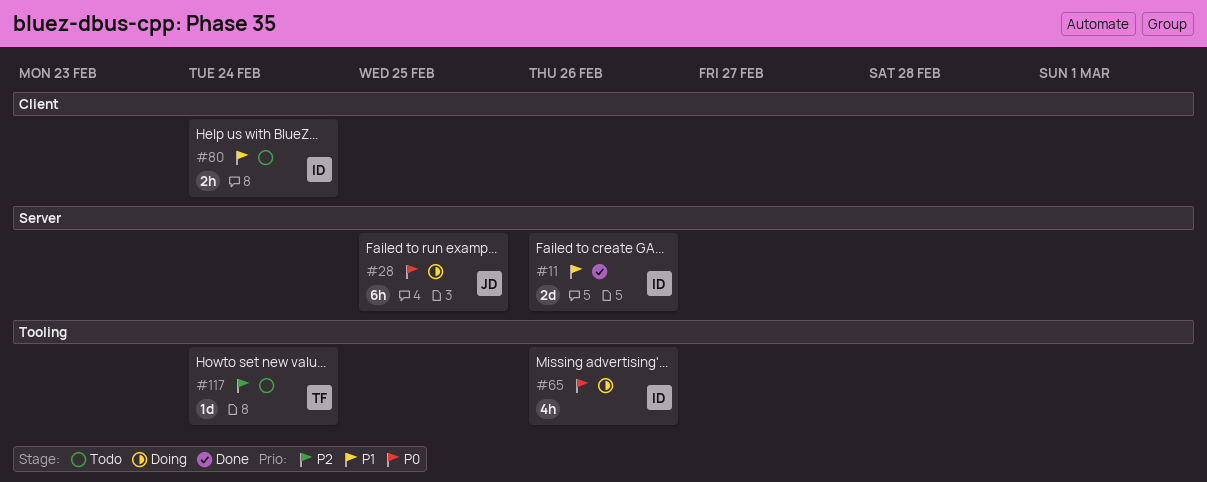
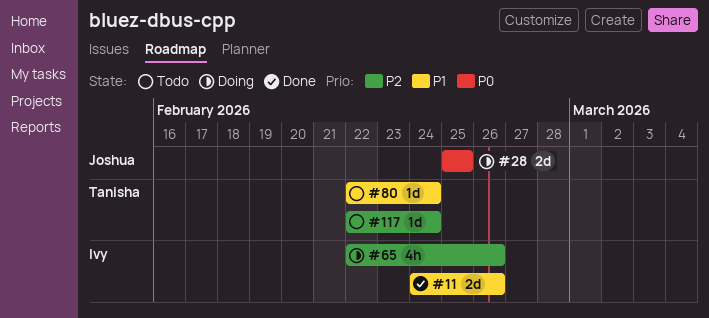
#28, estimate: 6h -> 2d
#65, priority: P0 -> P2
#80, owner: Ivy -> Tanisha
#80, estimate: 2h -> 1d

